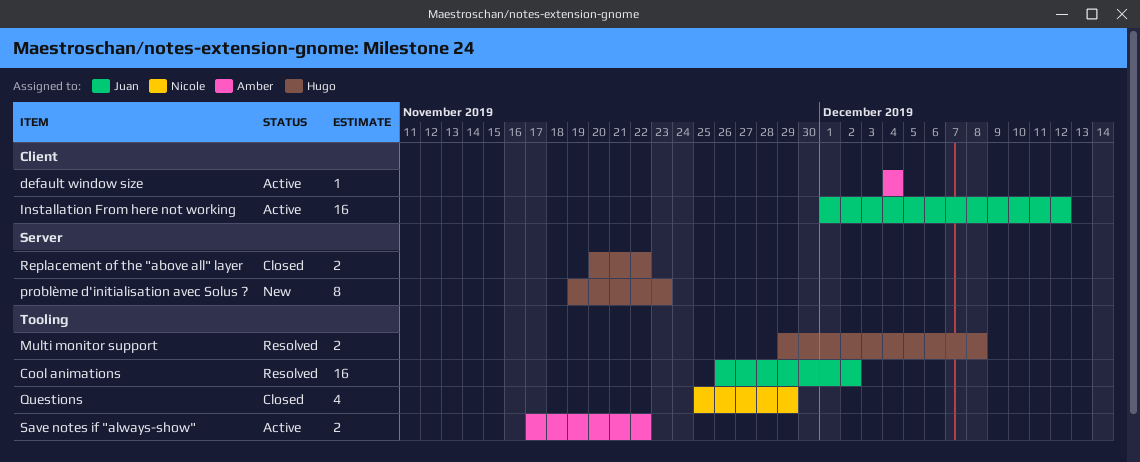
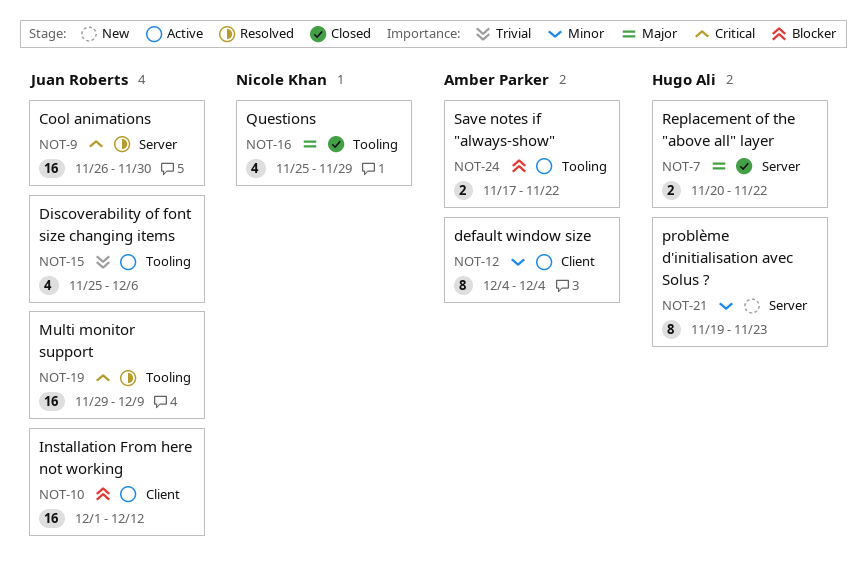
Cool animations, label: Tooling -> Server
Cool animations, due: Dec 2 -> Nov 30
default window size, estimate: 1 -> 8
Discoverability of font size changing items: none -> present
Multi monitor support, owner: Hugo Ali -> Juan Roberts
Multi monitor support, estimate: 2 -> 16
Multi monitor support, due: Dec 8 -> Dec 9

